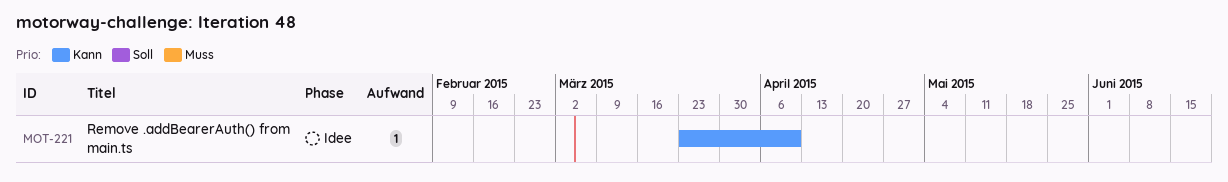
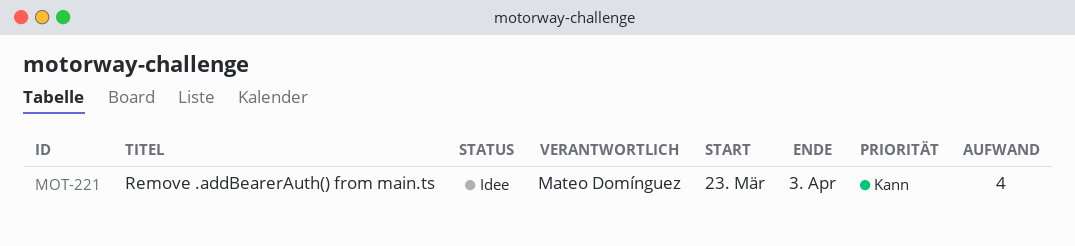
MOT-221, estimate: 1 -> 4
MOT-221, due: Apr 10 -> Apr 3

